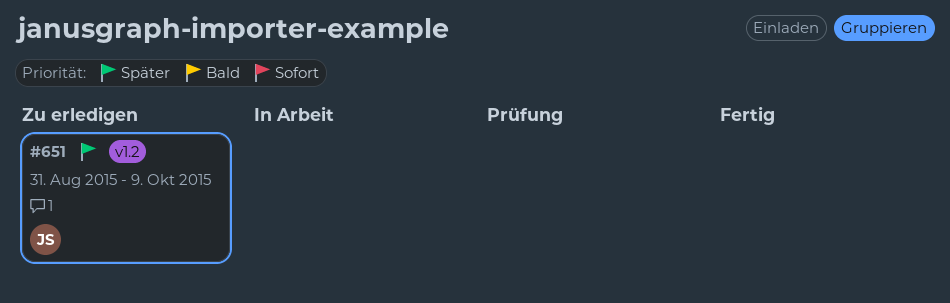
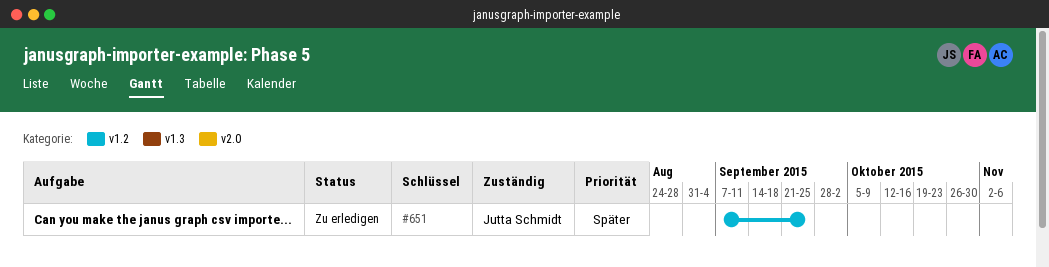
#651, start: Aug 31 -> Sep 7
#651, due: Oct 9 -> Sep 25

